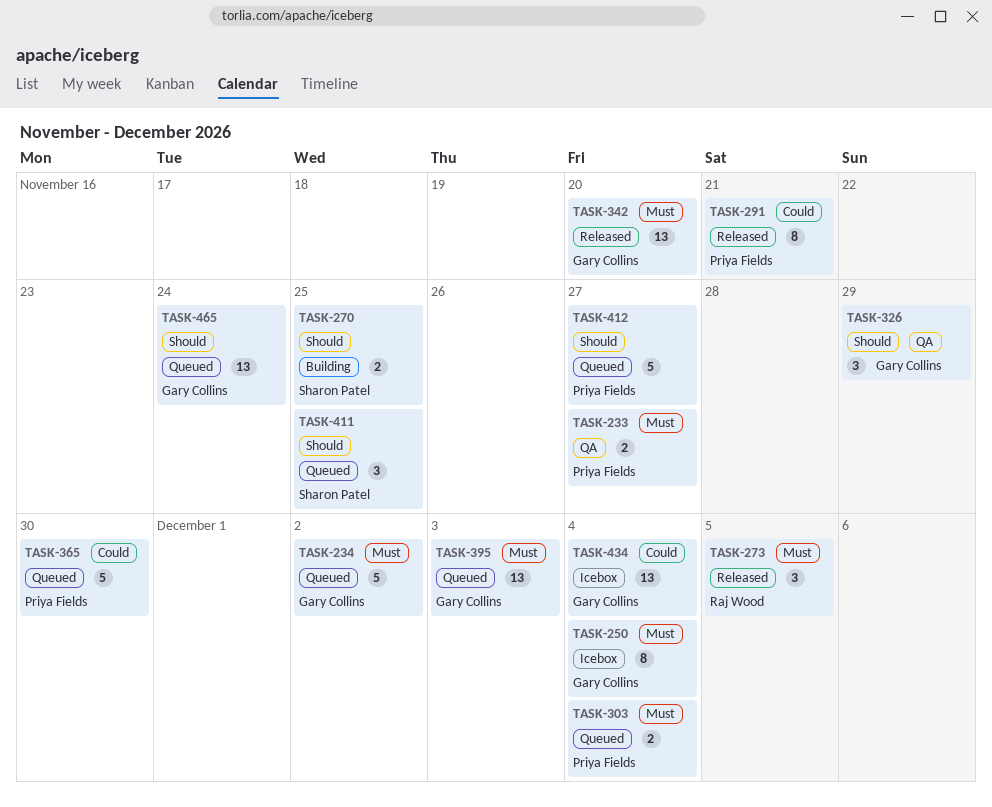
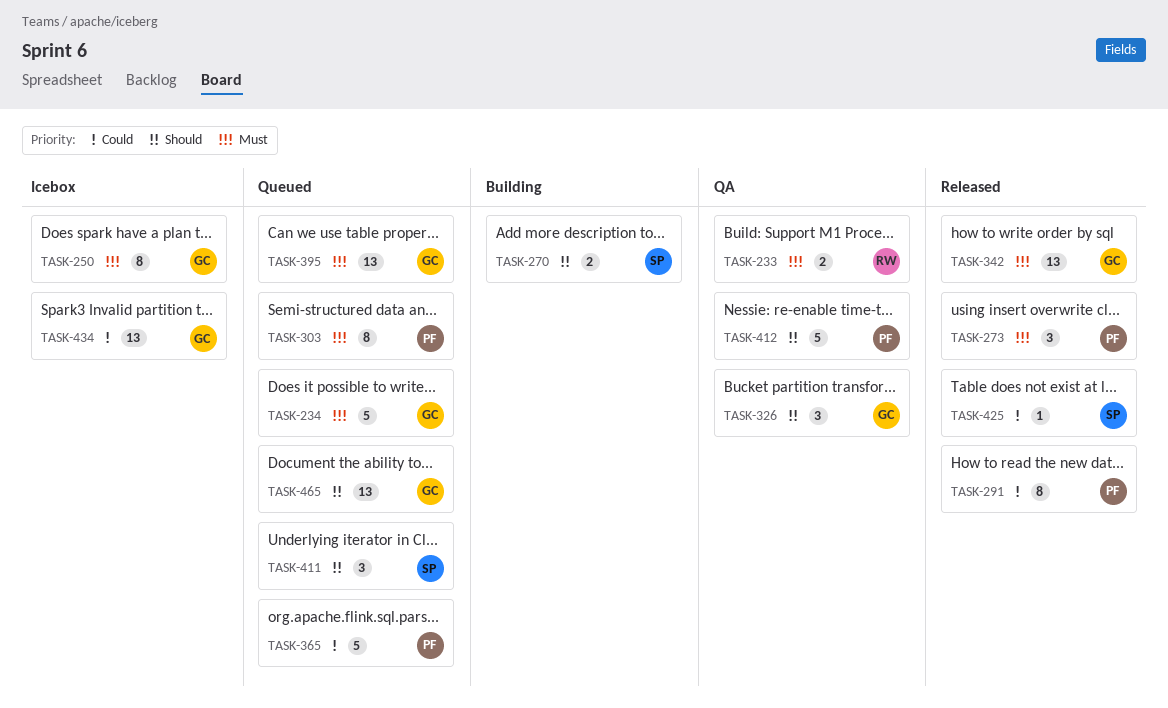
TASK-233, owner: Priya Fields -> Raj Wood
TASK-273, owner: Raj Wood -> Priya Fields
TASK-303, estimate: 2 -> 8
TASK-412, status: Queued -> QA
TASK-425: none -> present

